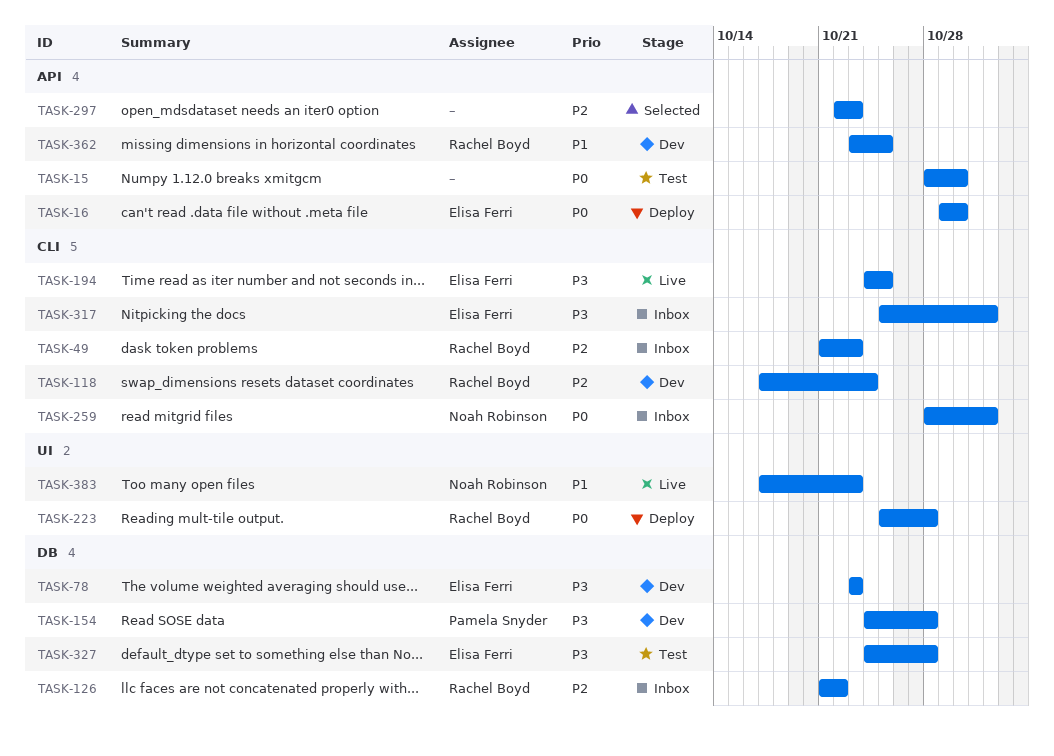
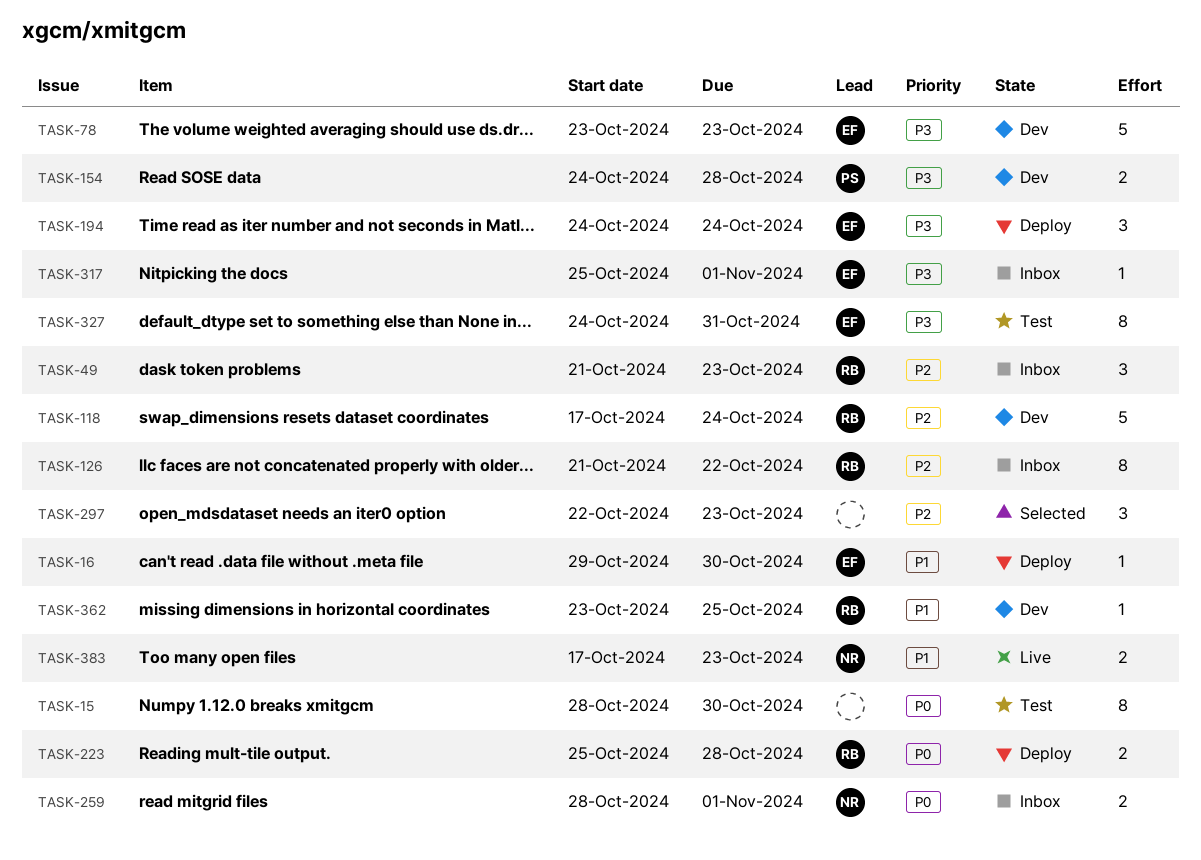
TASK-16, priority: P0 -> P1
TASK-194, status: Live -> Deploy
TASK-194, due: Oct 25 -> Oct 24
TASK-327, due: Oct 28 -> Oct 31

